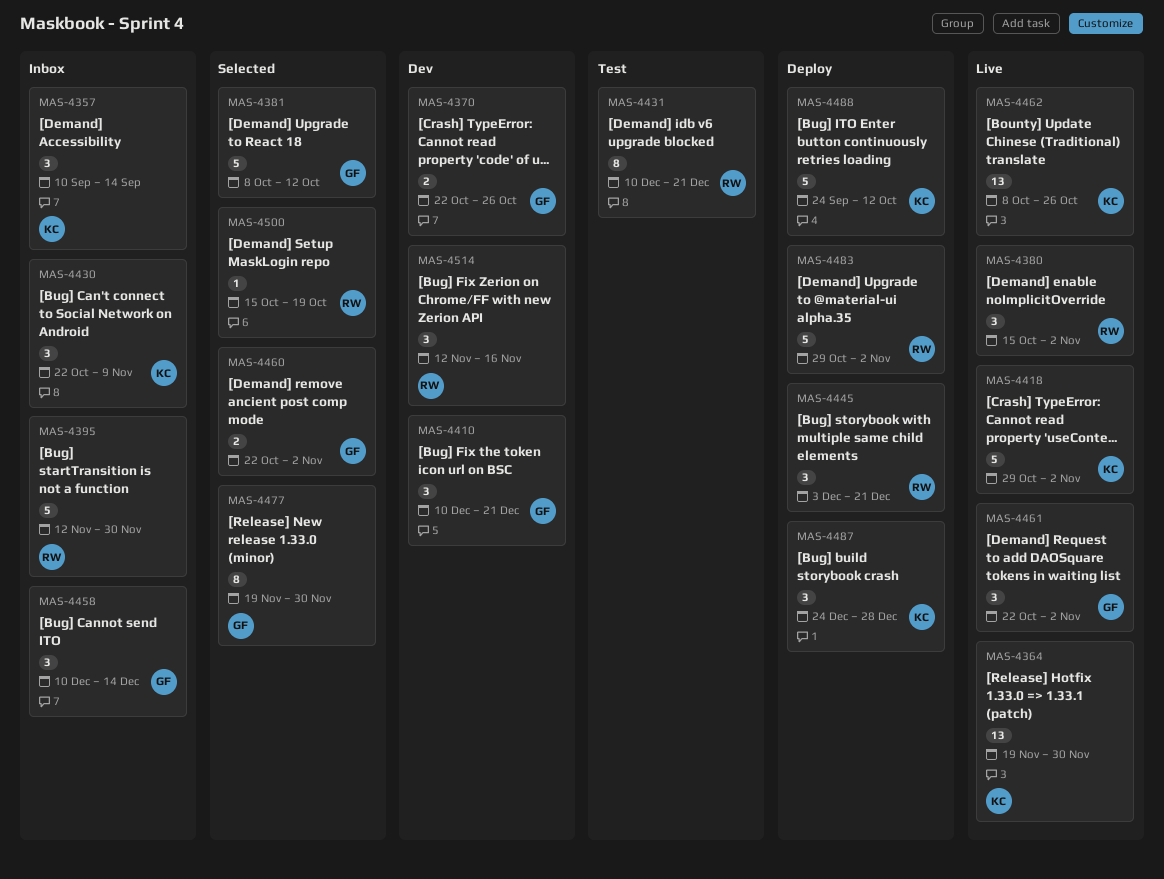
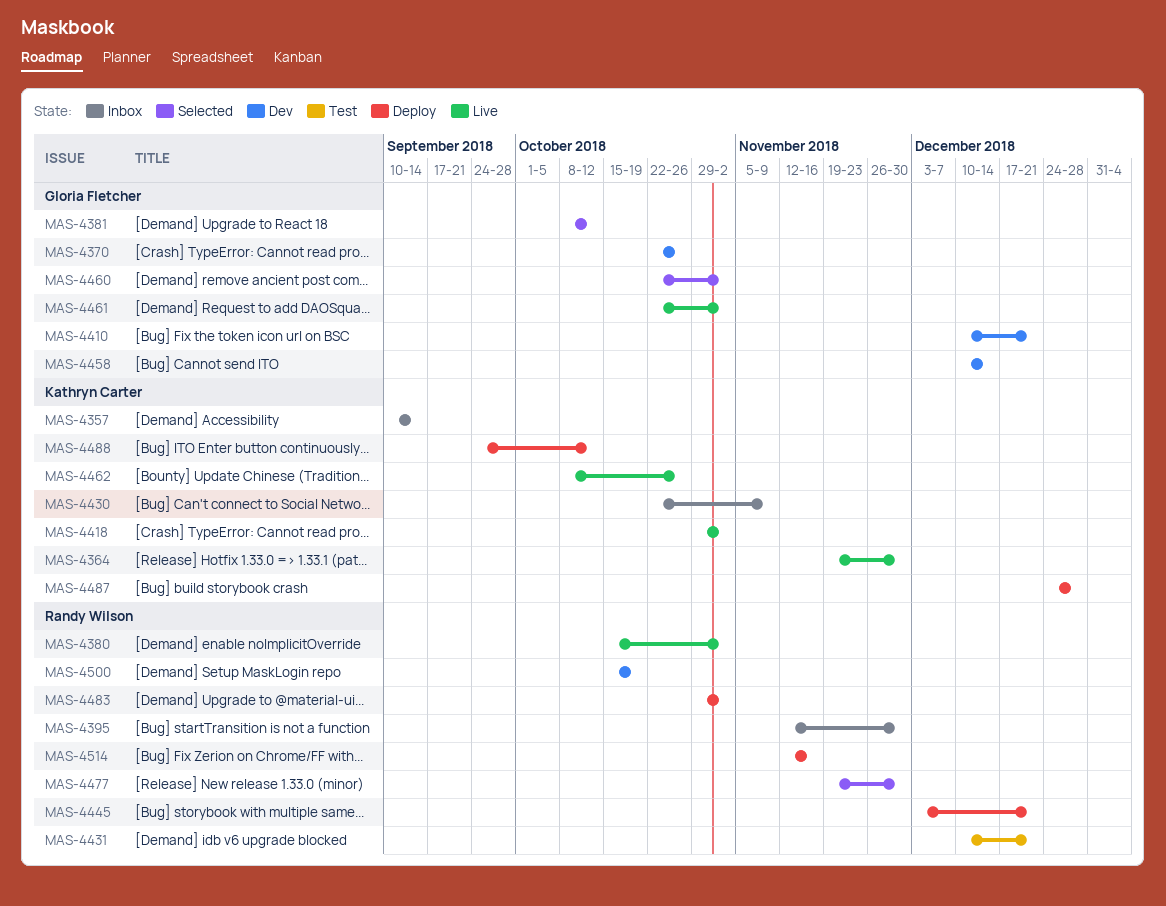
MAS-4458, status: Inbox -> Dev
MAS-4477, owner: Gloria Fletcher -> Randy Wilson
MAS-4500, status: Selected -> Dev
MAS-4514, status: Dev -> Deploy

